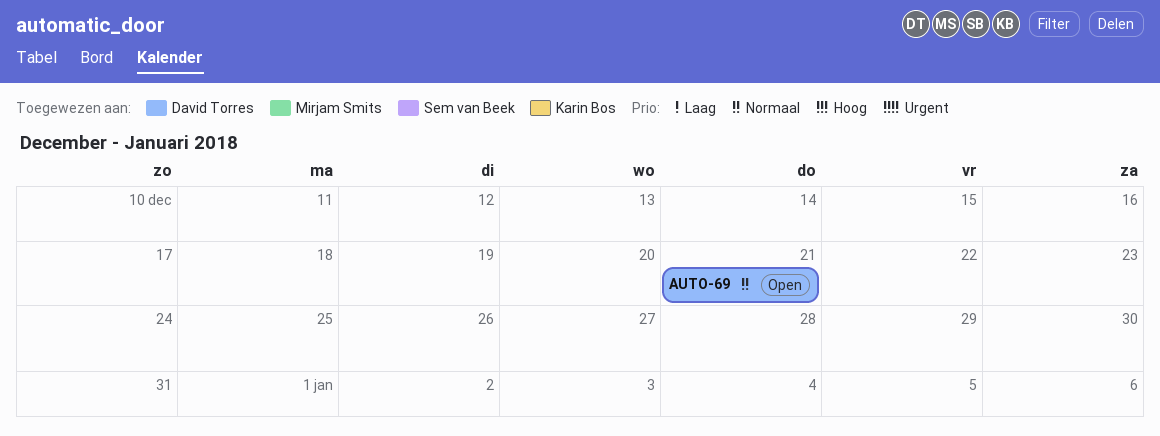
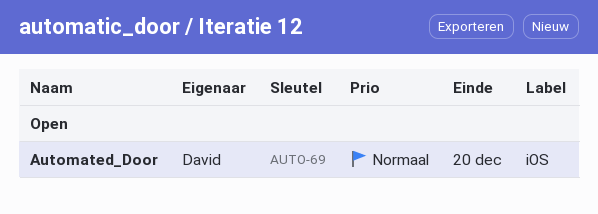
AUTO-69, due: Dec 21 -> Dec 20

